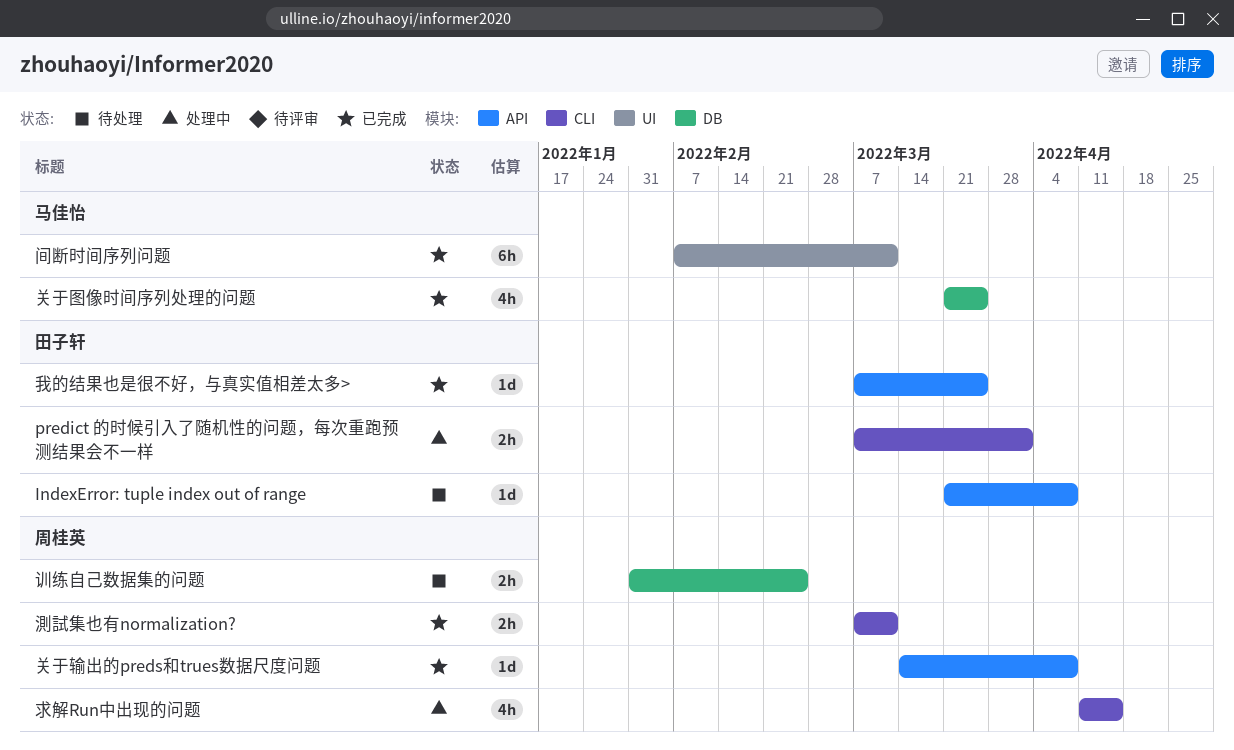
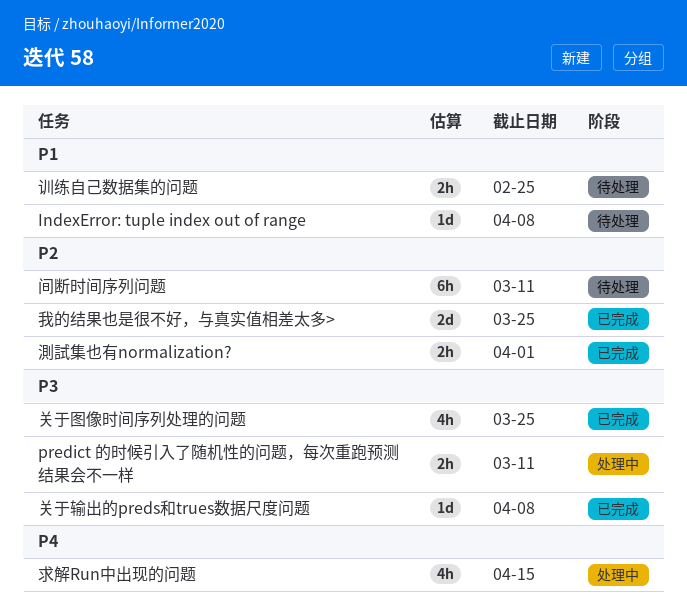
predict 的时候引入了随机性的问题，每次重跑预测结果会不一样, due: Apr 1 -> Mar 11
我的结果也是很不好，与真实值相差太多>, estimate: 1d -> 2d
測試集也有normalization?, due: Mar 11 -> Apr 1
间断时间序列问题, status: 已完成 -> 待处理

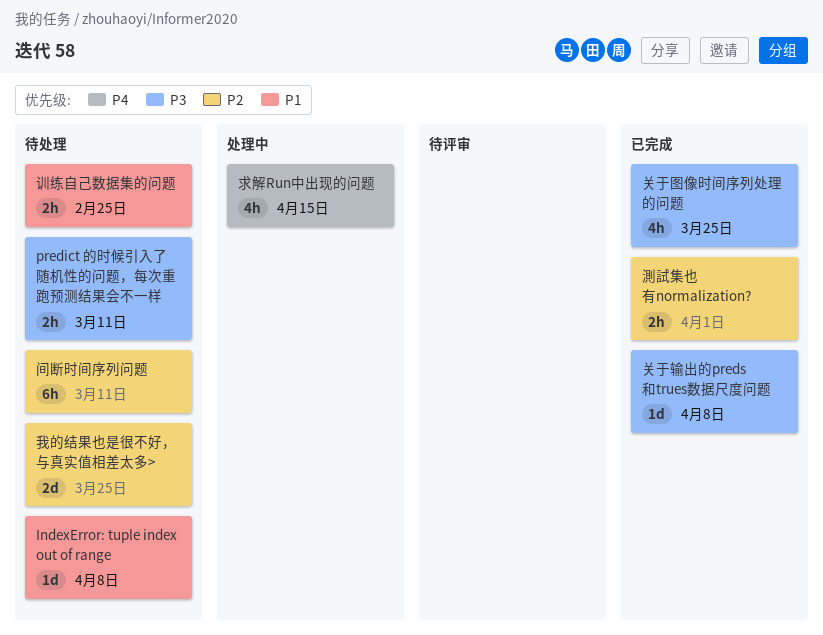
predict 的时候引入了随机性的问题，每次重跑预测结果会不一样, status: 处理中 -> 待处理
我的结果也是很不好，与真实值相差太多>, status: 已完成 -> 待处理

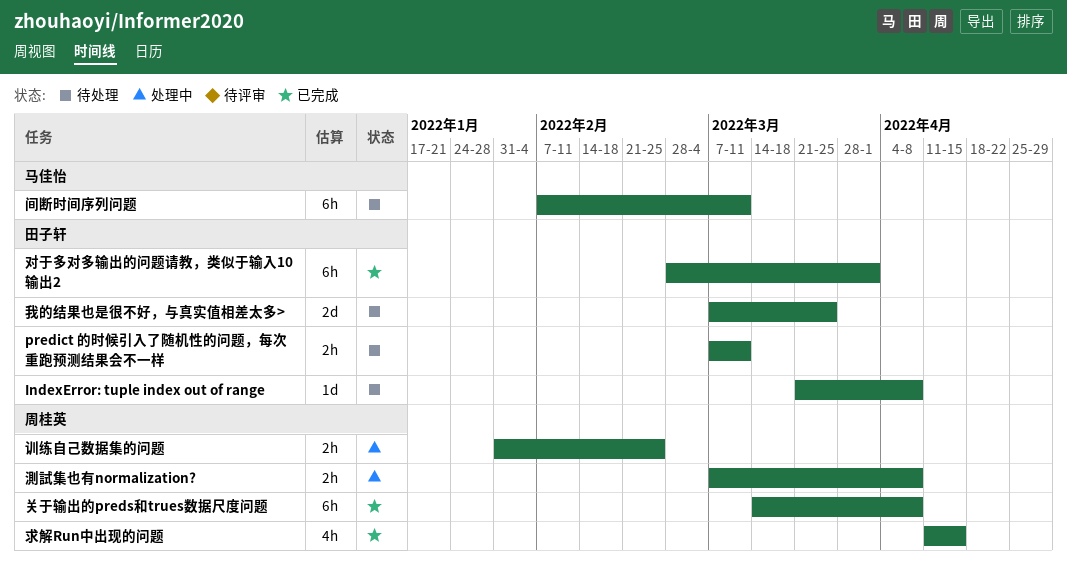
关于图像时间序列处理的问题: present -> none
关于输出的preds和trues数据尺度问题, estimate: 1d -> 6h
对于多对多输出的问题请教，类似于输入10输出2: none -> present
求解Run中出现的问题, status: 处理中 -> 已完成
測試集也有normalization?, status: 已完成 -> 处理中
測試集也有normalization?, due: Apr 1 -> Apr 8
训练自己数据集的问题, status: 待处理 -> 处理中

